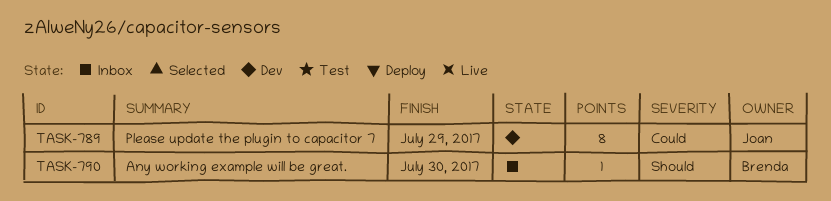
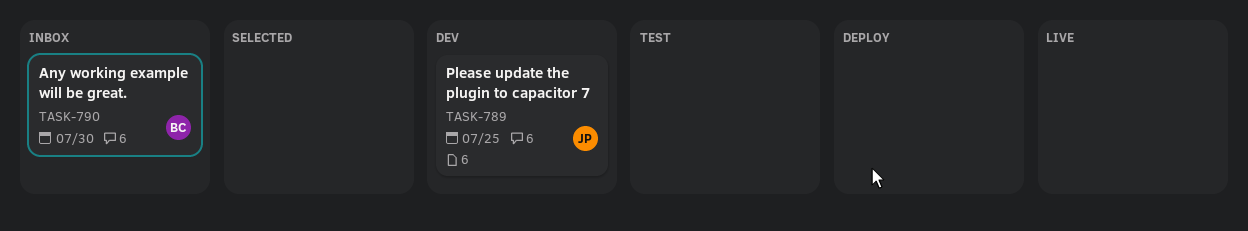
TASK-789, due: Jul 29 -> Jul 25

